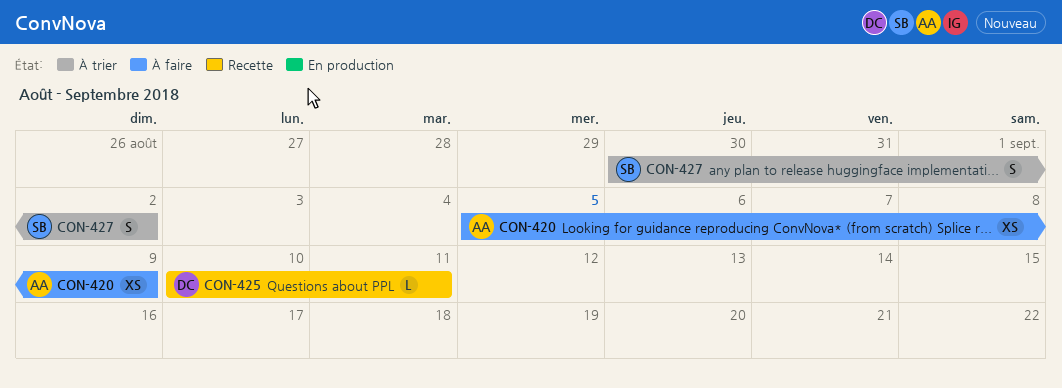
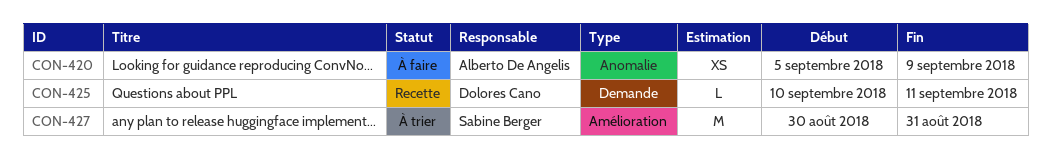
CON-427, estimate: S -> M
CON-427, due: Sep 2 -> Aug 31

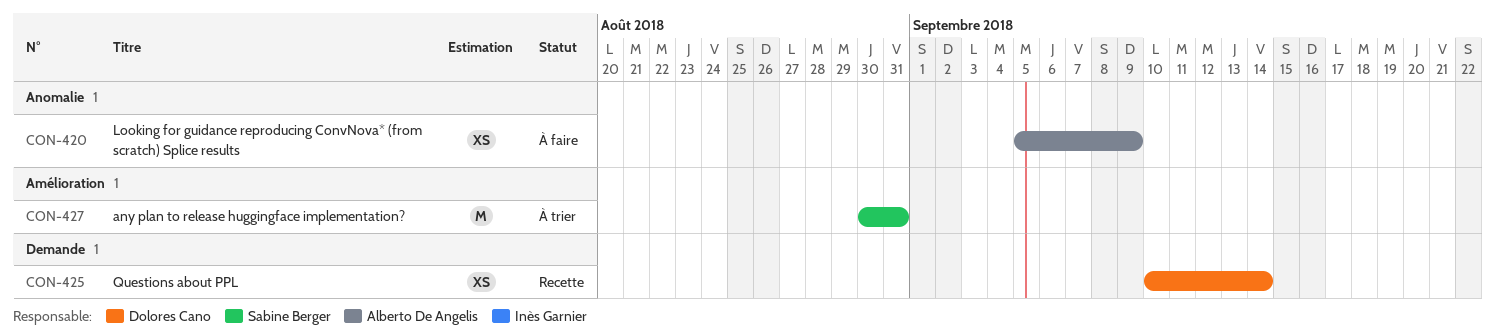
CON-425, estimate: L -> XS
CON-425, due: Sep 11 -> Sep 14

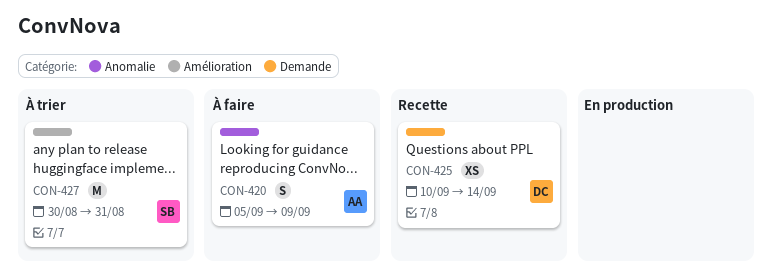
CON-420, estimate: XS -> S

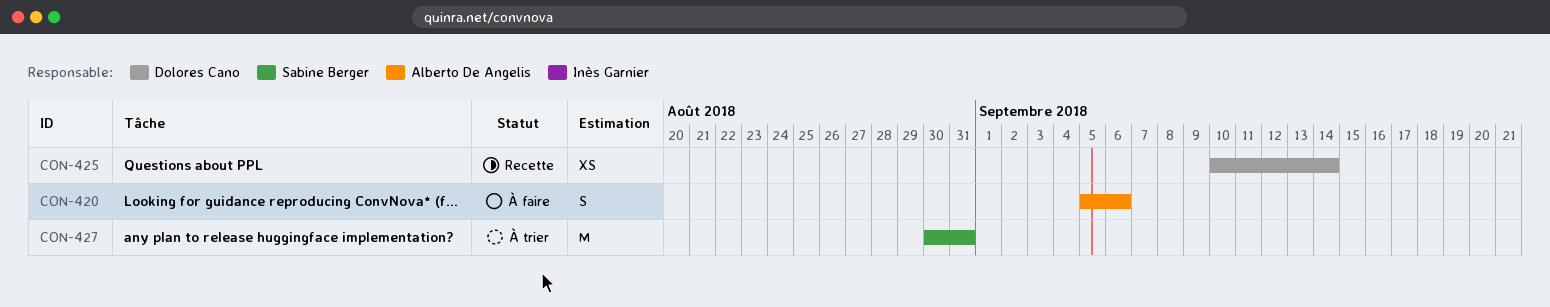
CON-420, due: Sep 9 -> Sep 6

